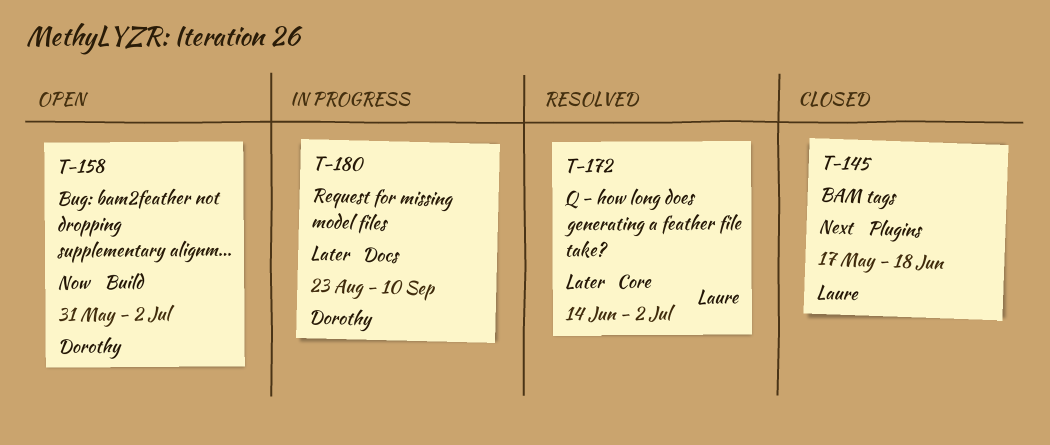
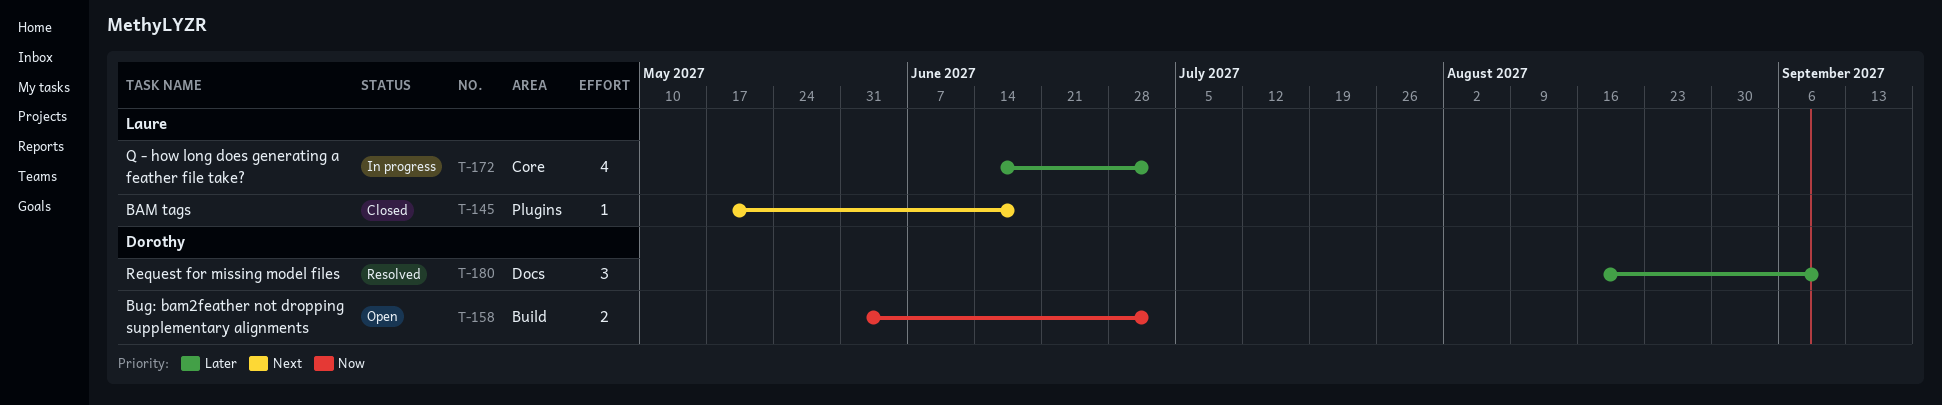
T-172, status: Resolved -> In progress
T-180, status: In progress -> Resolved
T-180, start: Aug 23 -> Aug 16

